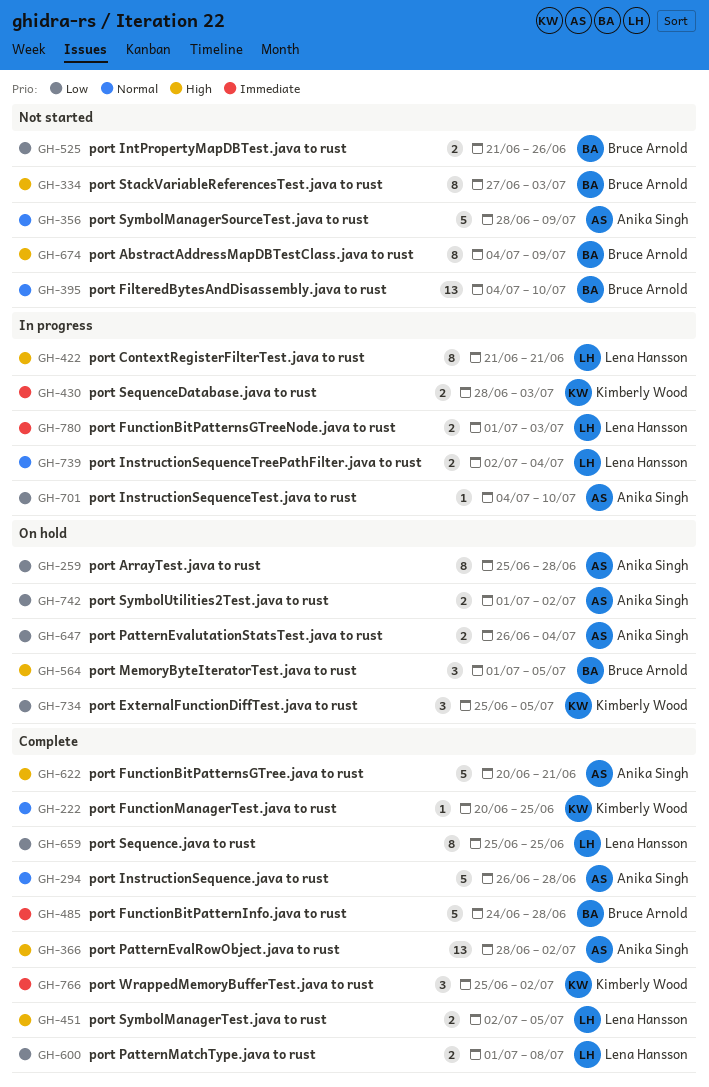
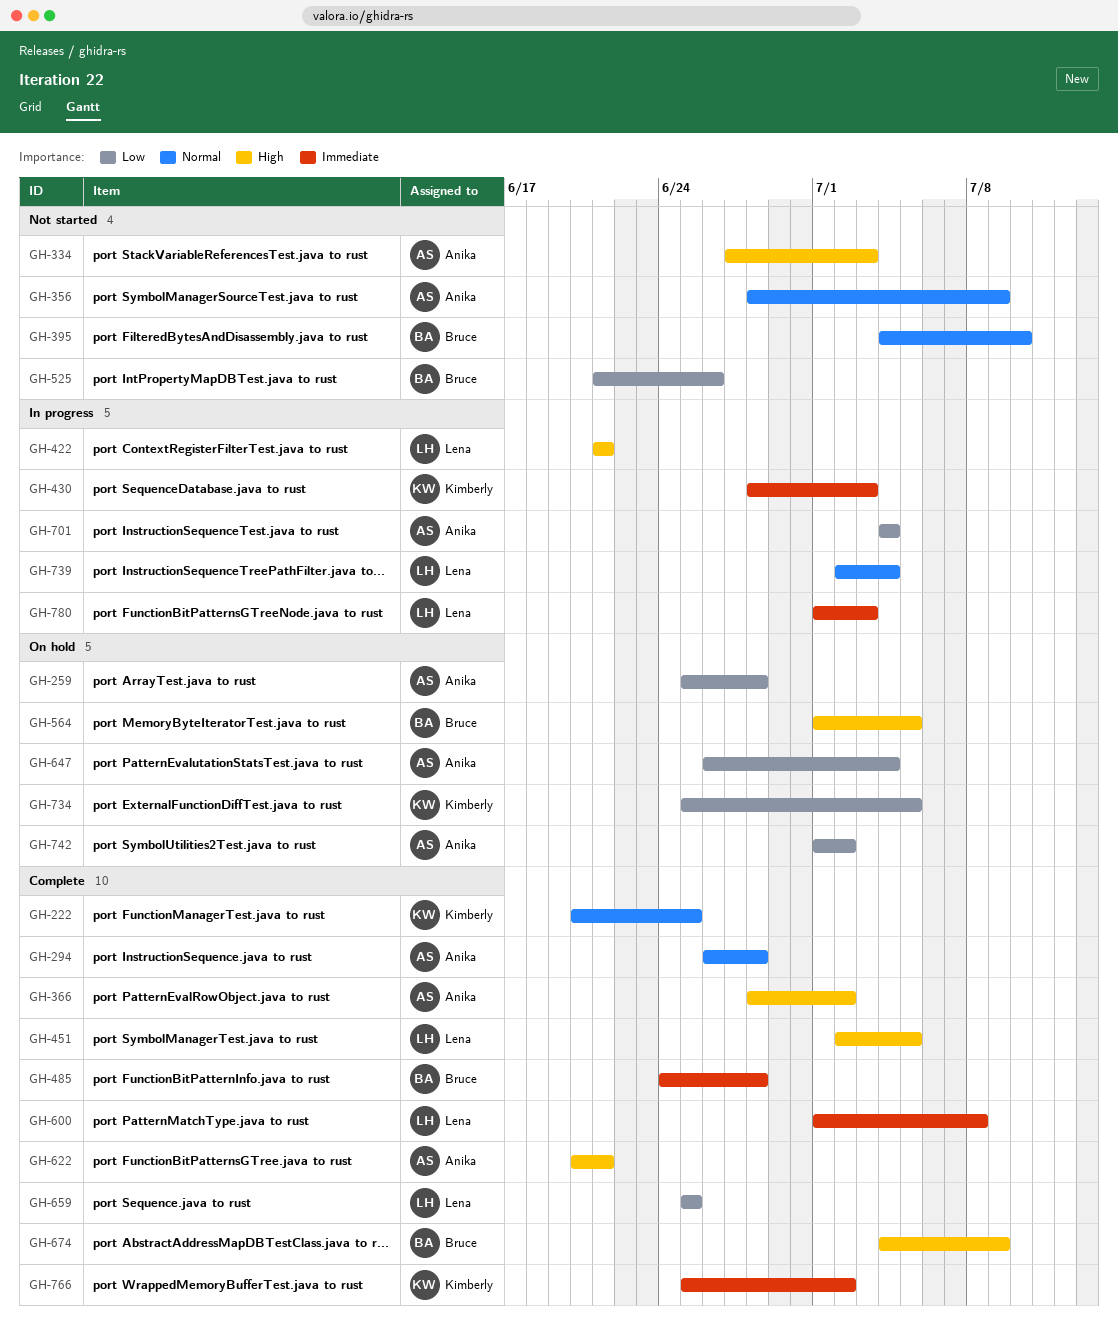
GH-334, owner: Bruce Arnold -> Anika Singh
GH-600, priority: Low -> Immediate
GH-674, status: Not started -> Complete
GH-701, due: Jul 10 -> Jul 4

